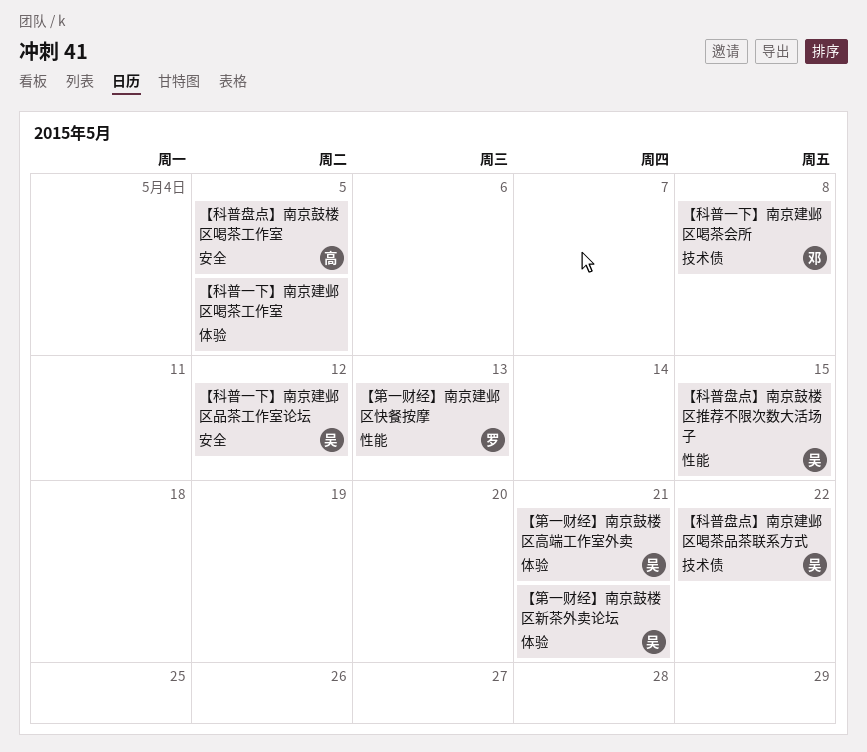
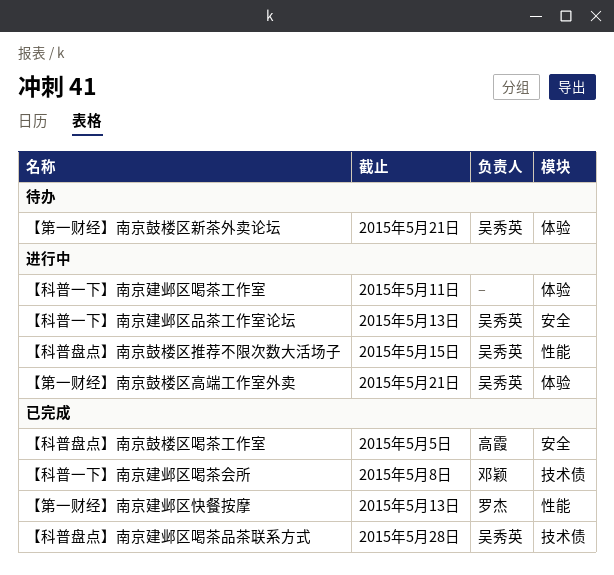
【科普一下】南京建邺区品茶工作室论坛, due: May 12 -> May 13
【科普一下】南京建邺区喝茶工作室, due: May 5 -> May 11
【科普盘点】南京建邺区喝茶品茶联系方式, due: May 22 -> May 28

